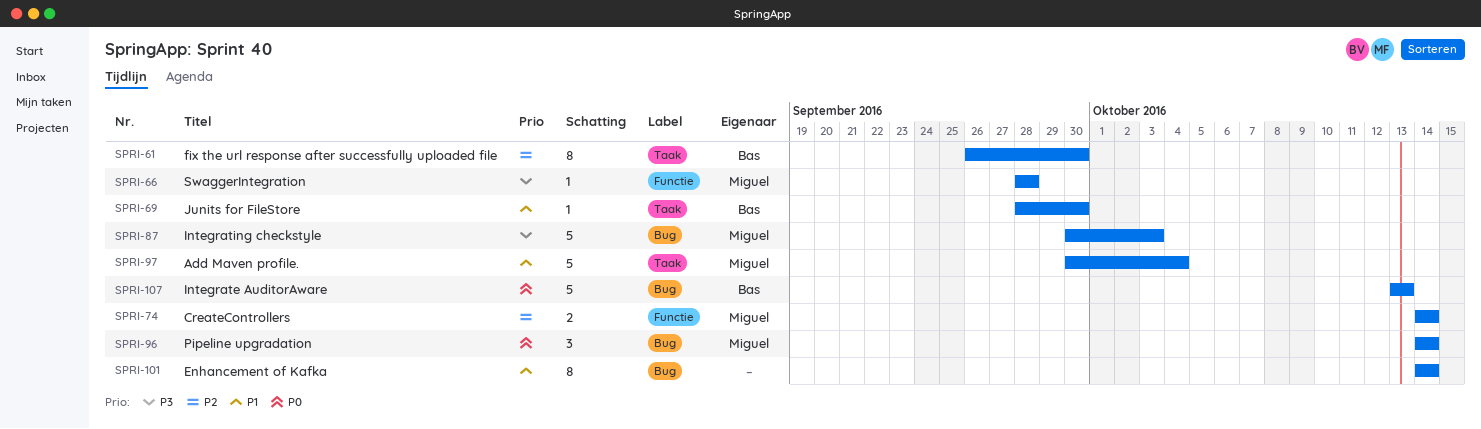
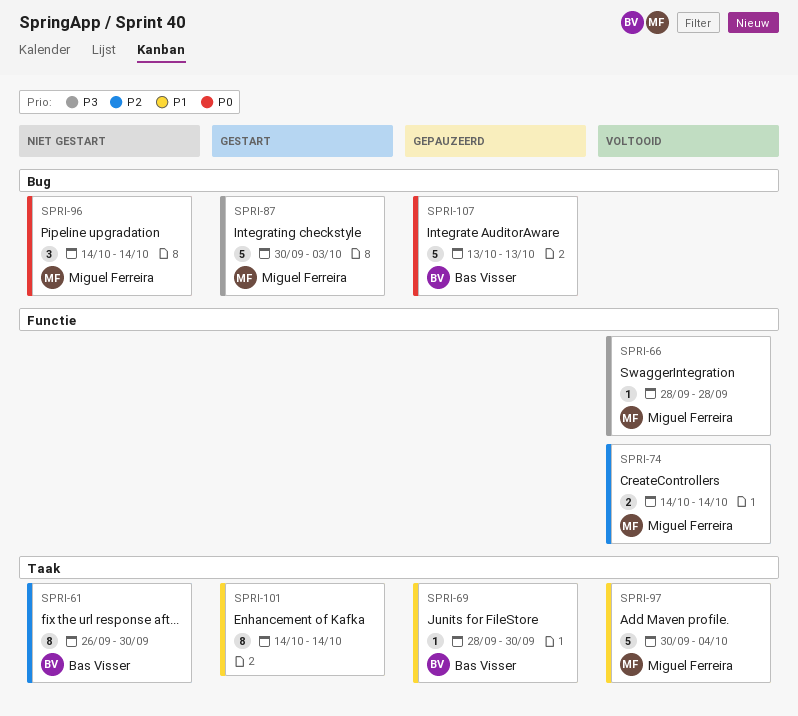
SPRI-101, label: Bug -> Taak

